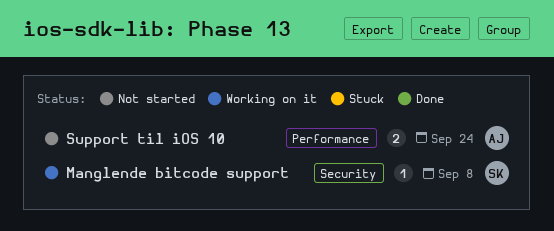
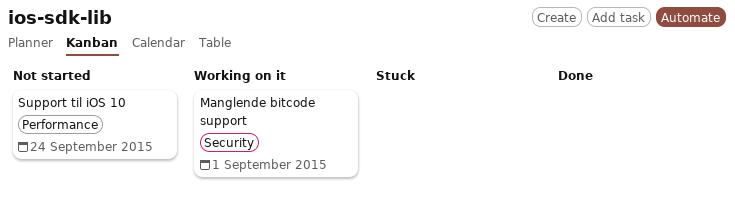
Manglende bitcode support, due: Sep 8 -> Sep 1

